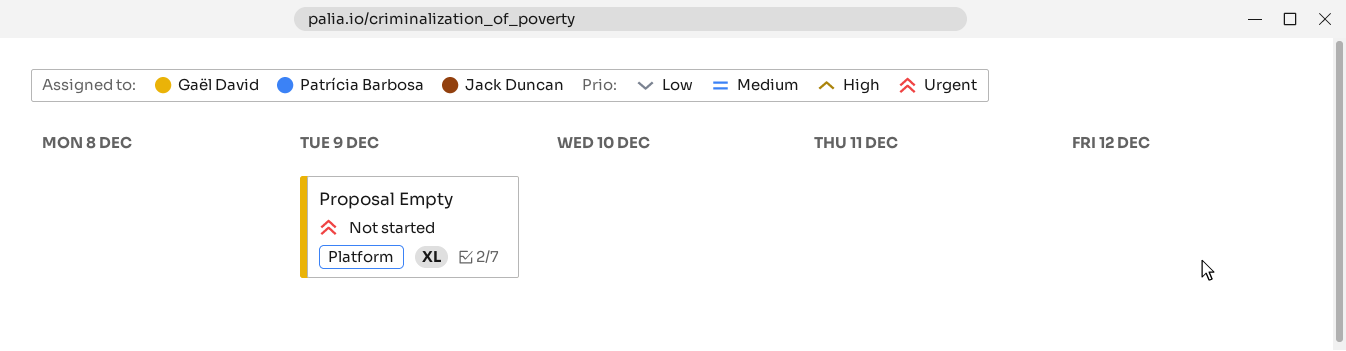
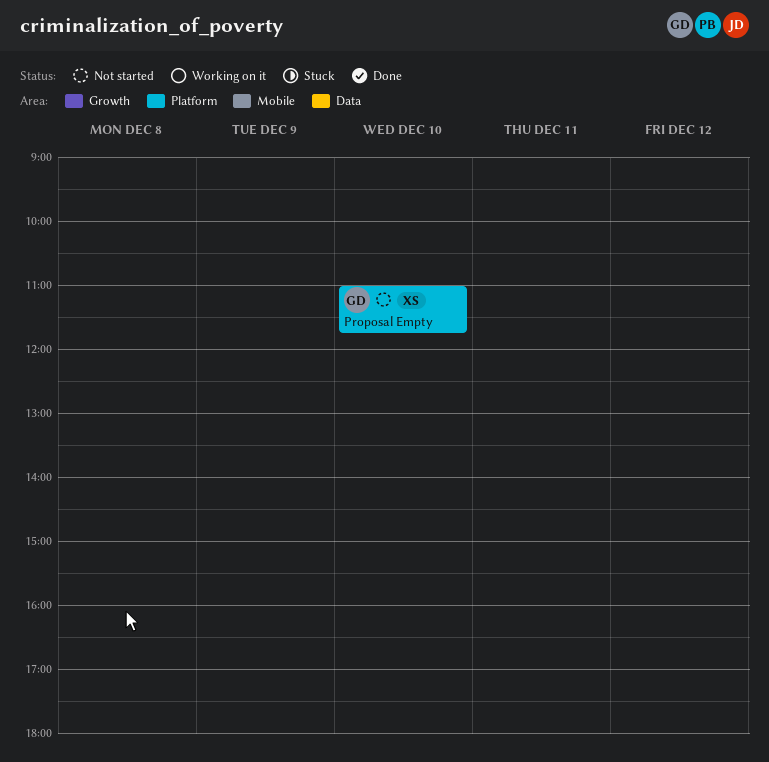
Proposal Empty, estimate: XL -> XS
Proposal Empty, day: Dec 9 -> Dec 10

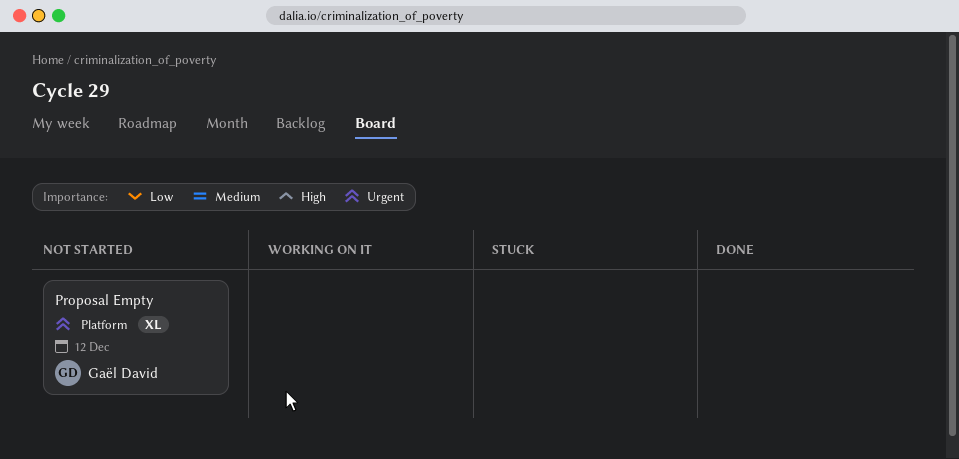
Proposal Empty, estimate: XS -> XL
Proposal Empty, day: Dec 10 -> Dec 12

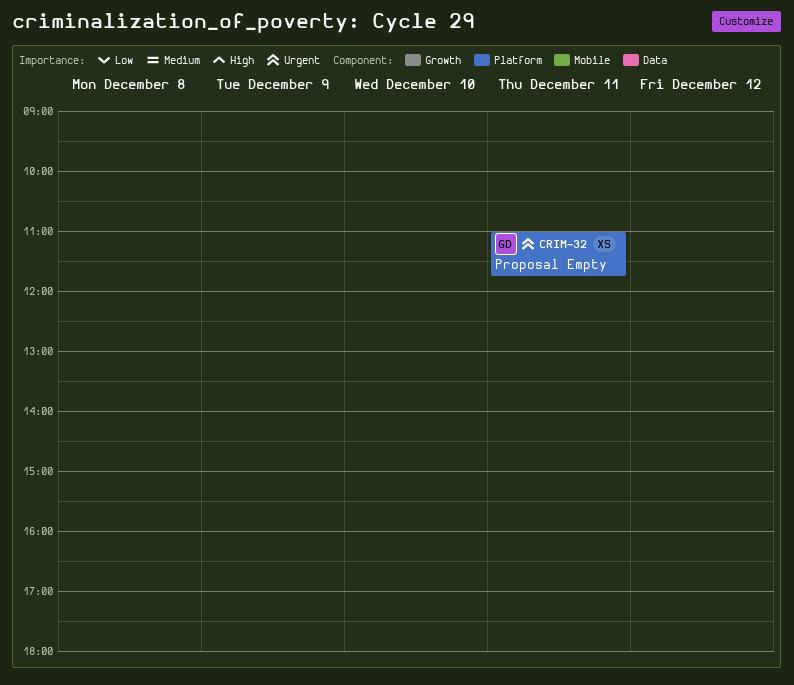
Proposal Empty, estimate: XL -> XS
Proposal Empty, day: Dec 12 -> Dec 11

